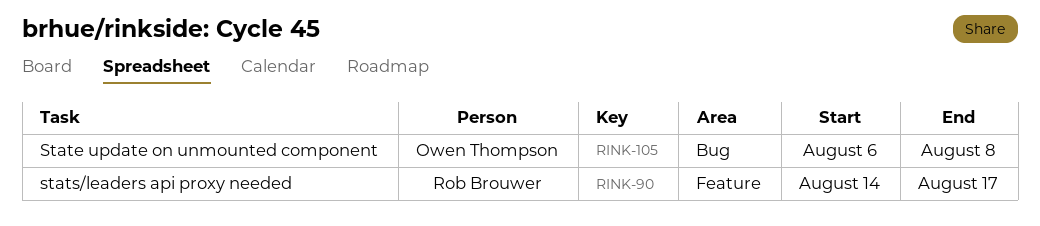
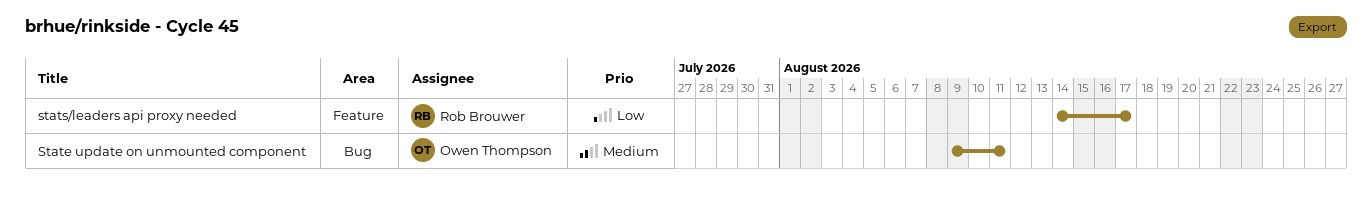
State update on unmounted component, start: Aug 6 -> Aug 9
State update on unmounted component, due: Aug 8 -> Aug 11

